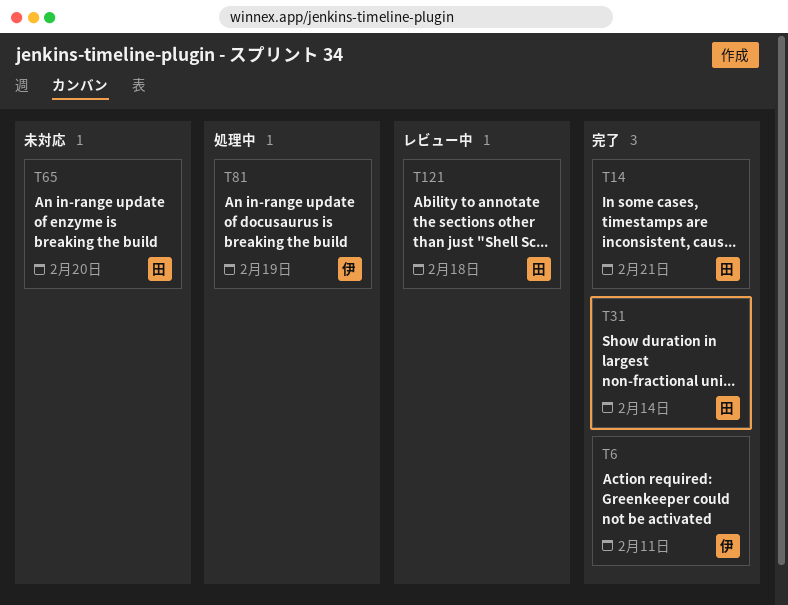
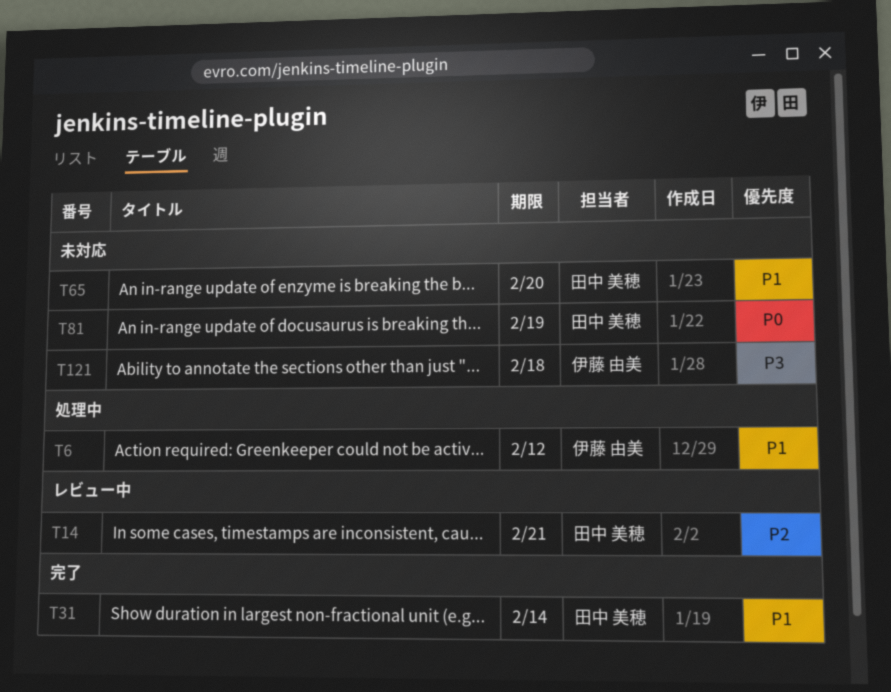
T6, status: 完了 -> 処理中
T6, due: Feb 11 -> Feb 12
T14, status: 完了 -> レビュー中
T81, status: 処理中 -> 未対応
T81, owner: 伊藤 由美 -> 田中 美穂
T121, status: レビュー中 -> 未対応
T121, owner: 田中 美穂 -> 伊藤 由美

